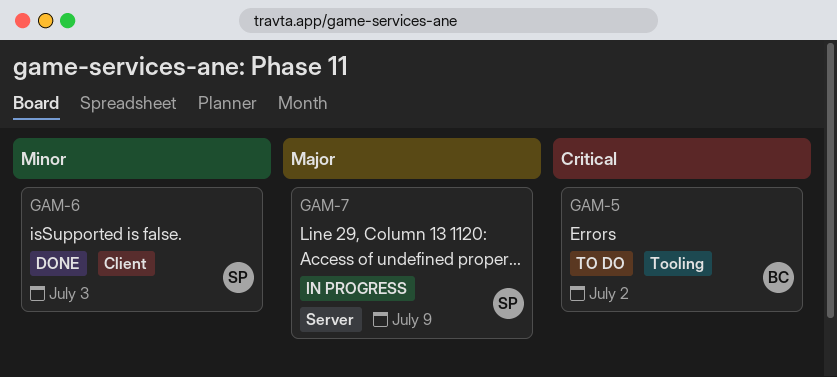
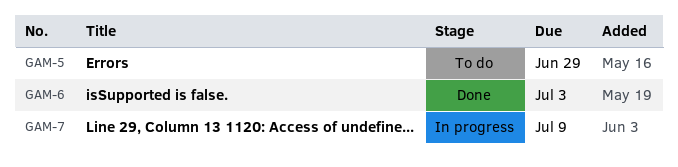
GAM-5, due: Jul 2 -> Jun 29

